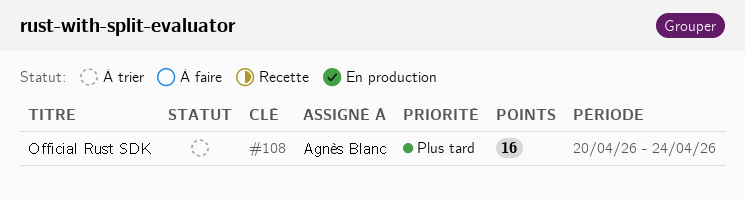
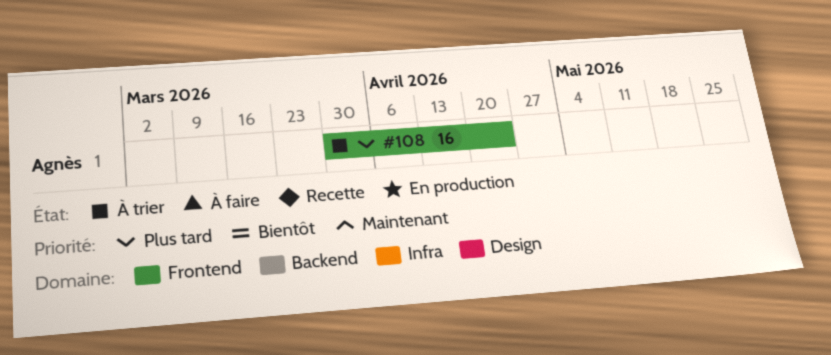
#108, start: Apr 20 -> Mar 30

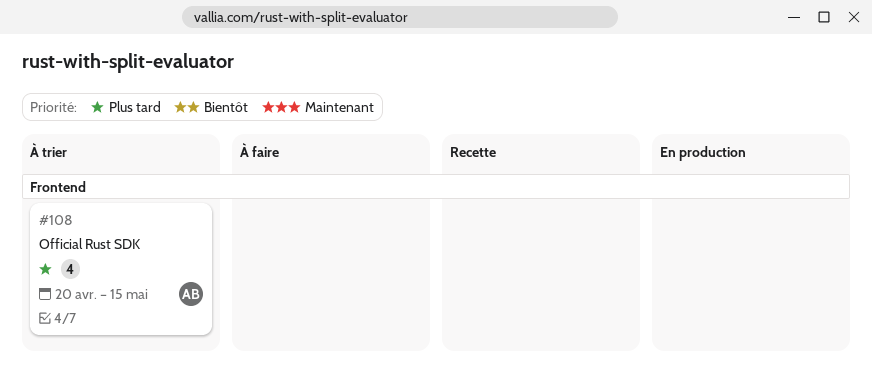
#108, estimate: 16 -> 4
#108, start: Mar 30 -> Apr 20
#108, due: Apr 24 -> May 15

